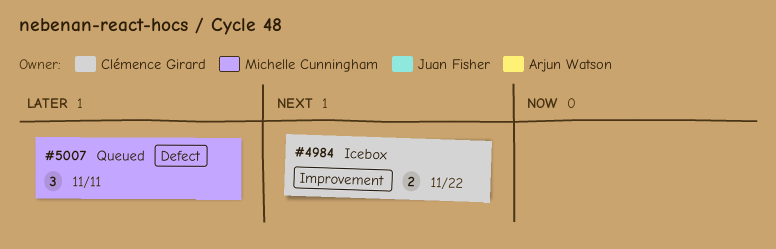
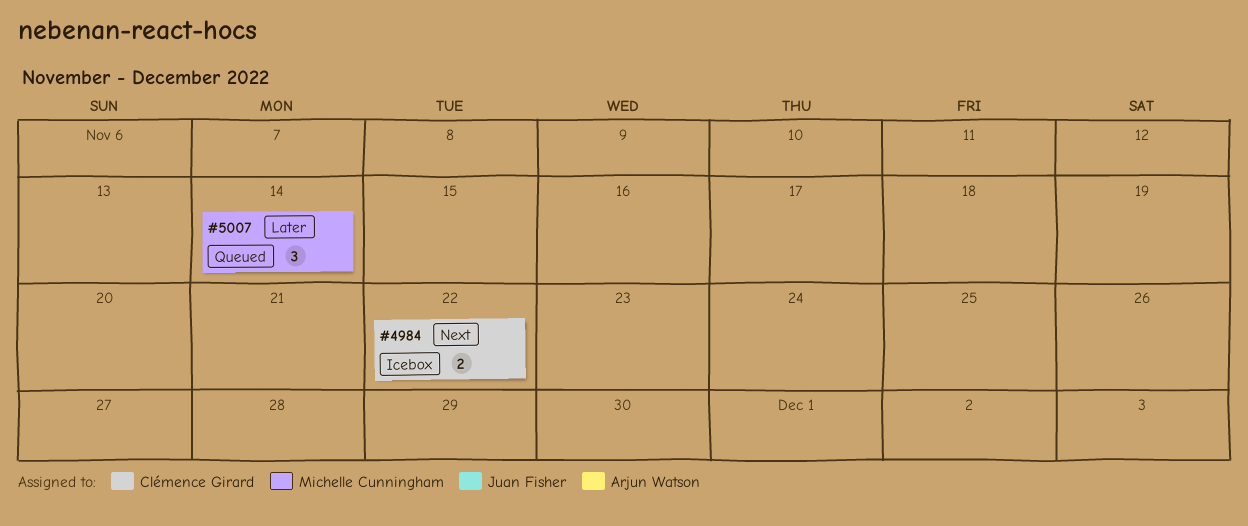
#5007, due: Nov 11 -> Nov 14

